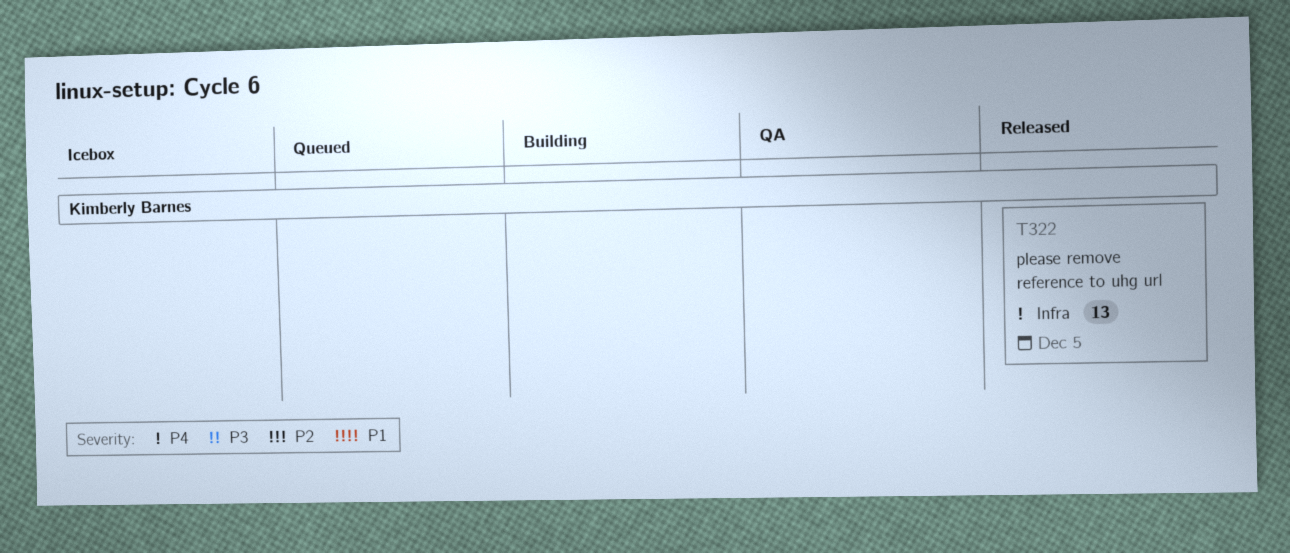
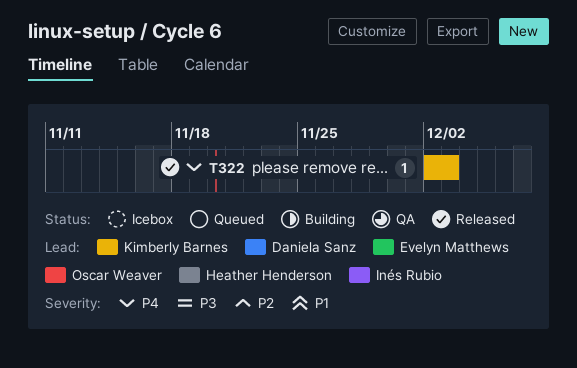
T322, estimate: 13 -> 1
T322, due: Dec 5 -> Dec 3

